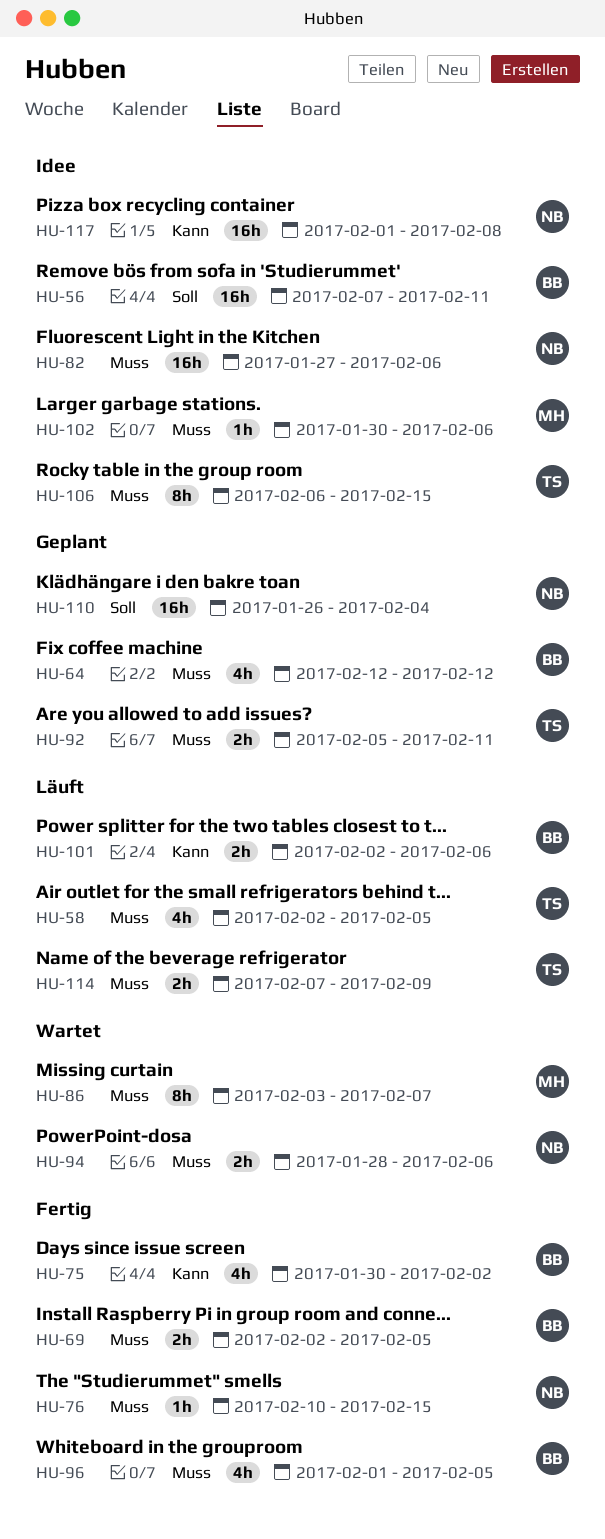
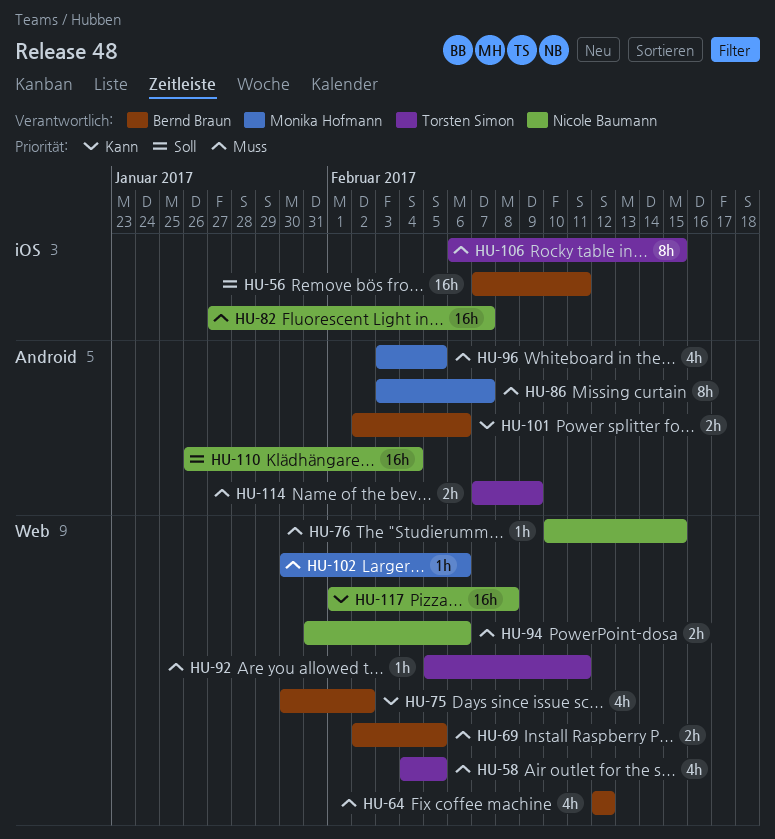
HU-58, start: Feb 2 -> Feb 4
HU-82, due: Feb 6 -> Feb 7
HU-92, estimate: 2h -> 1h
HU-94, start: Jan 28 -> Jan 31
HU-96, owner: Bernd Braun -> Monika Hofmann
HU-96, start: Feb 1 -> Feb 3

